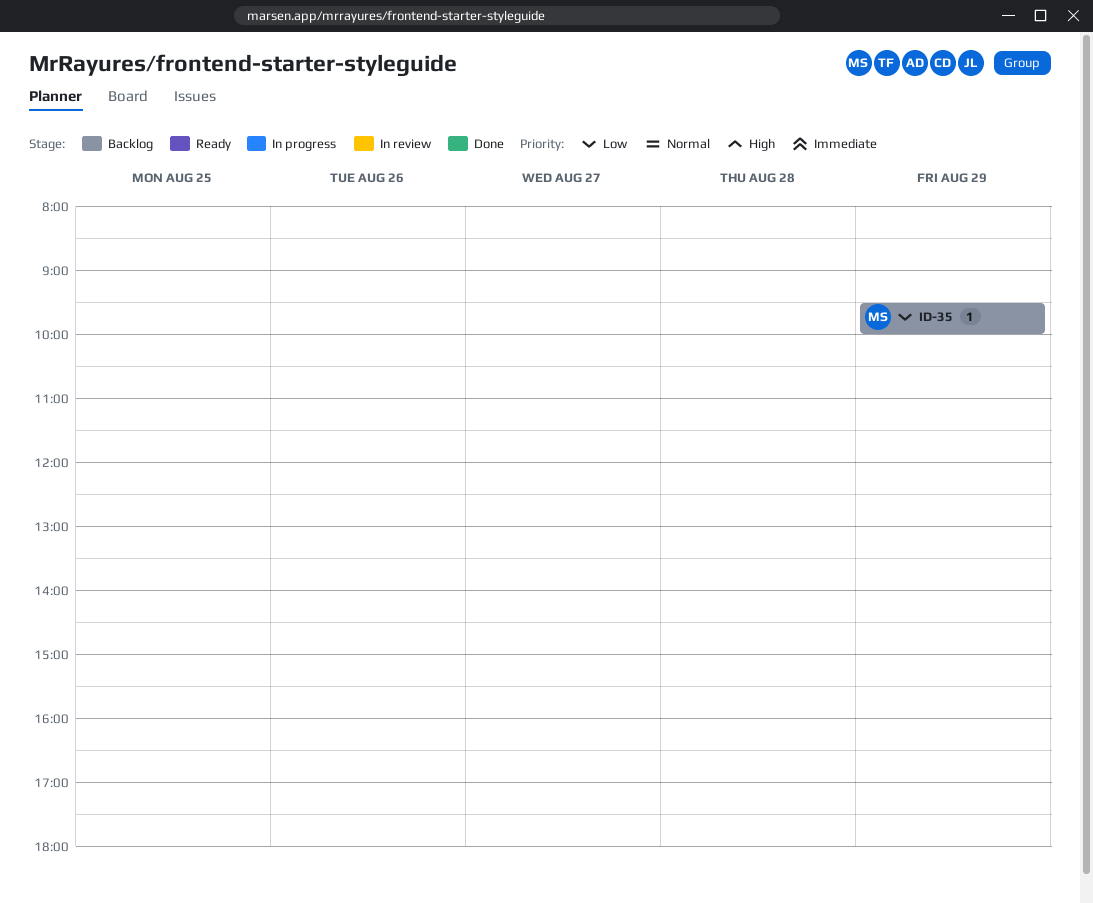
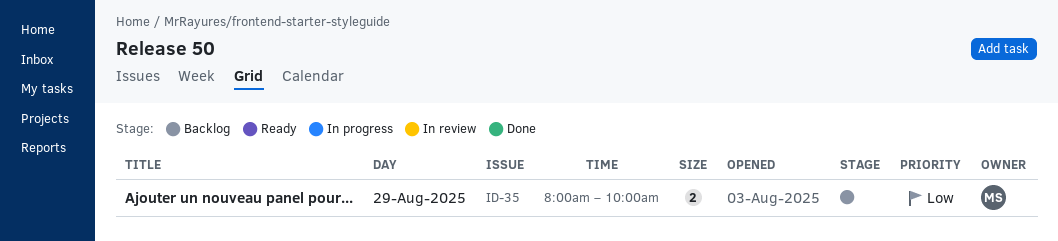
ID-35, estimate: 1 -> 2
ID-35, begins: 09:30 -> 08:00

